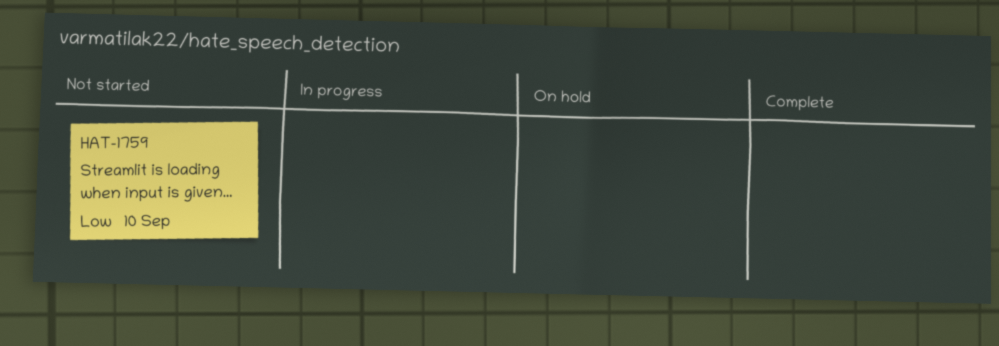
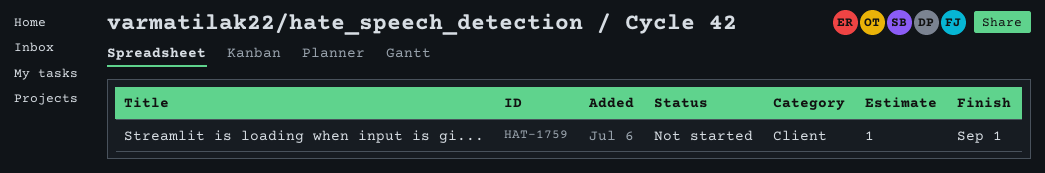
HAT-1759, due: Sep 10 -> Sep 1

